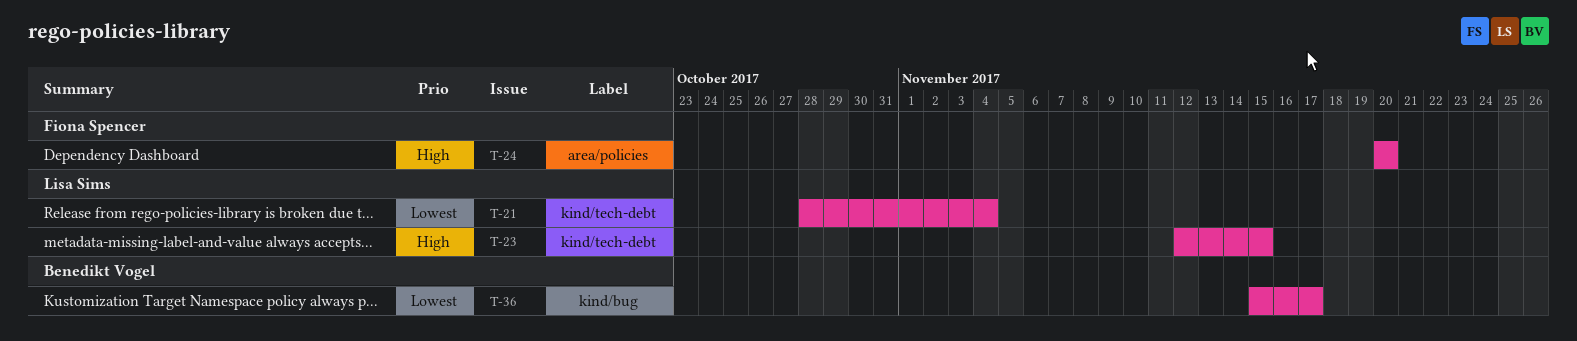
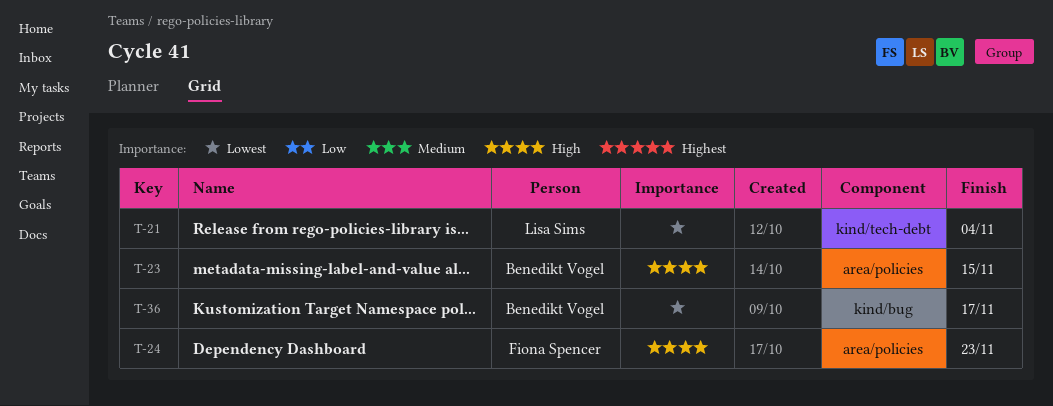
T-23, owner: Lisa Sims -> Benedikt Vogel
T-23, label: kind/tech-debt -> area/policies
T-24, due: Nov 20 -> Nov 23

